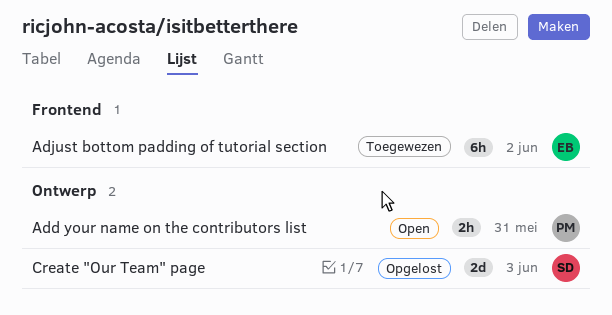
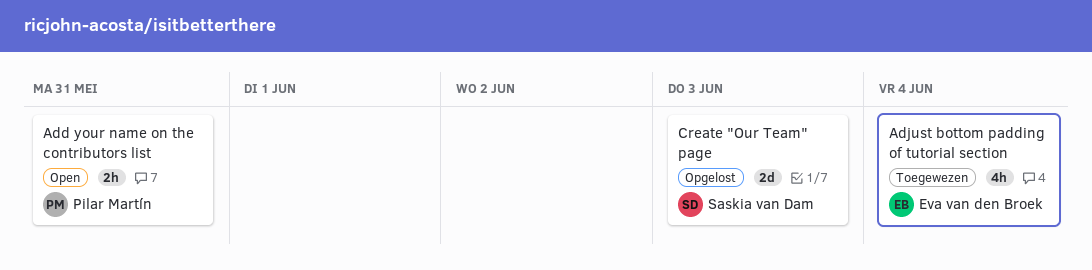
Adjust bottom padding of tutorial section, estimate: 6h -> 4h
Adjust bottom padding of tutorial section, due: Jun 2 -> Jun 4

